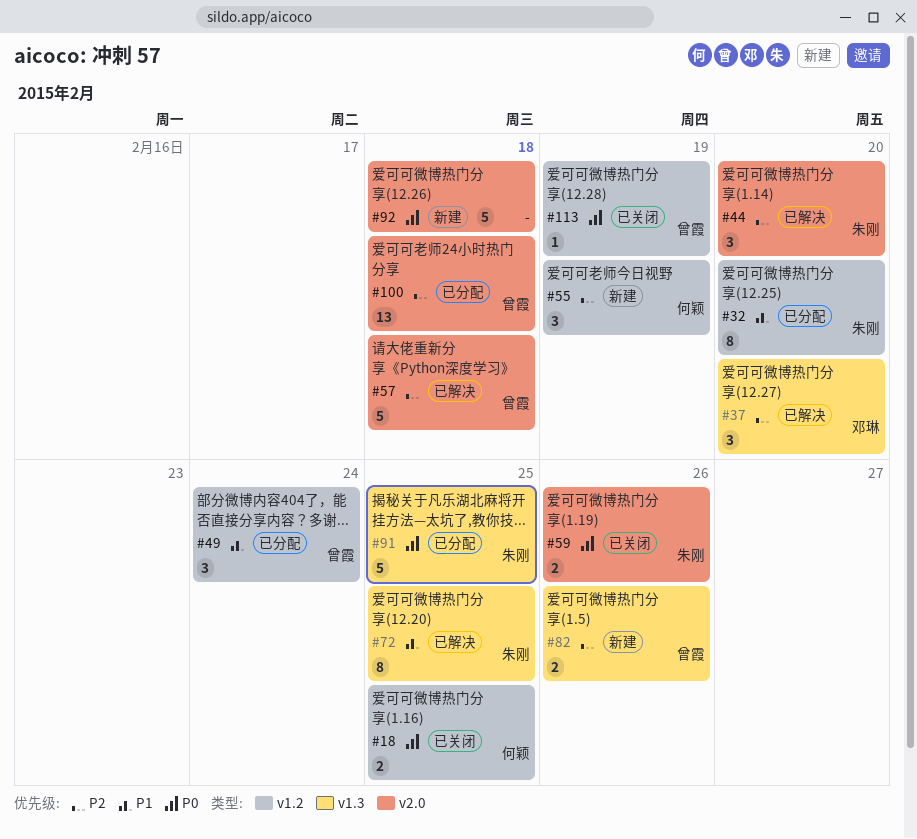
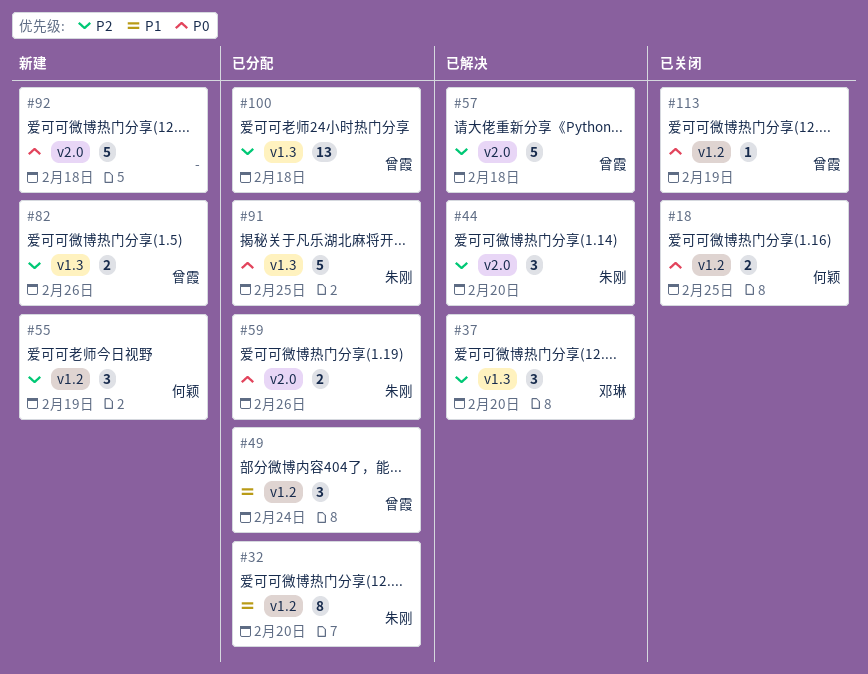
#59, status: 已关闭 -> 已分配
#72: present -> none
#100, label: v2.0 -> v1.3

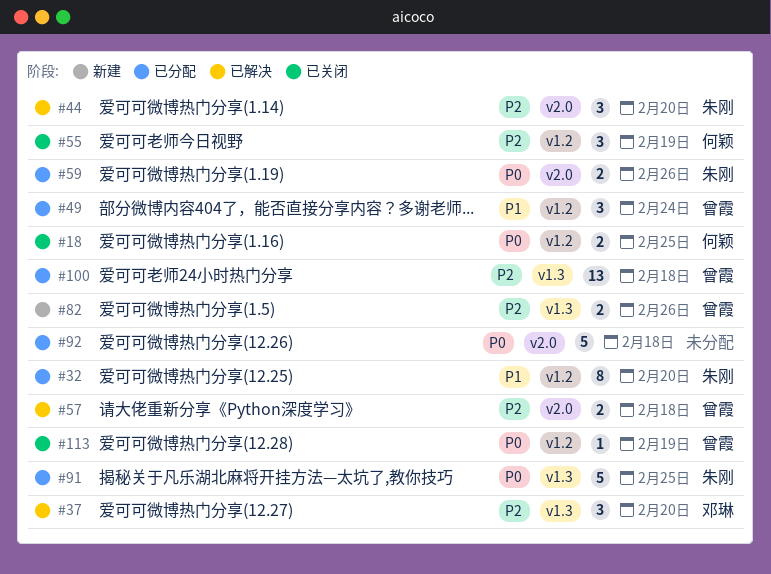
#55, status: 新建 -> 已关闭
#57, estimate: 5 -> 2
#92, status: 新建 -> 已分配

